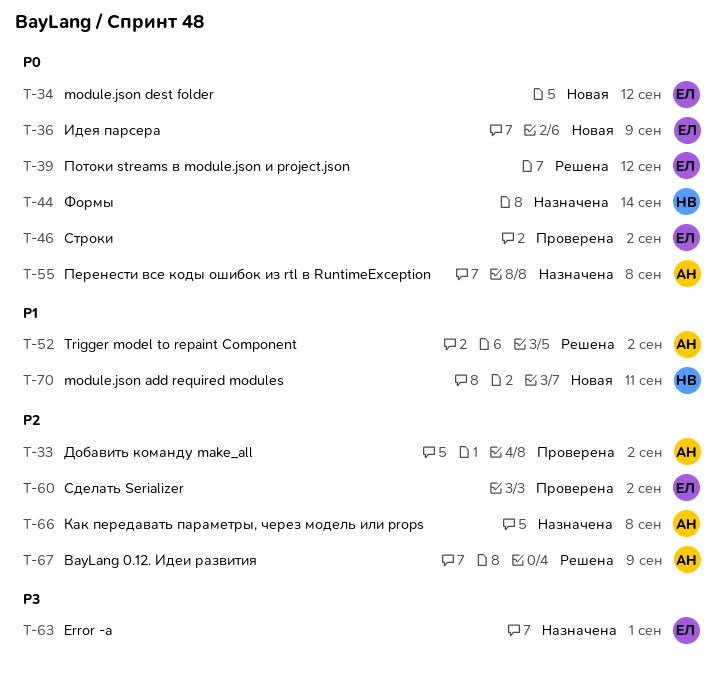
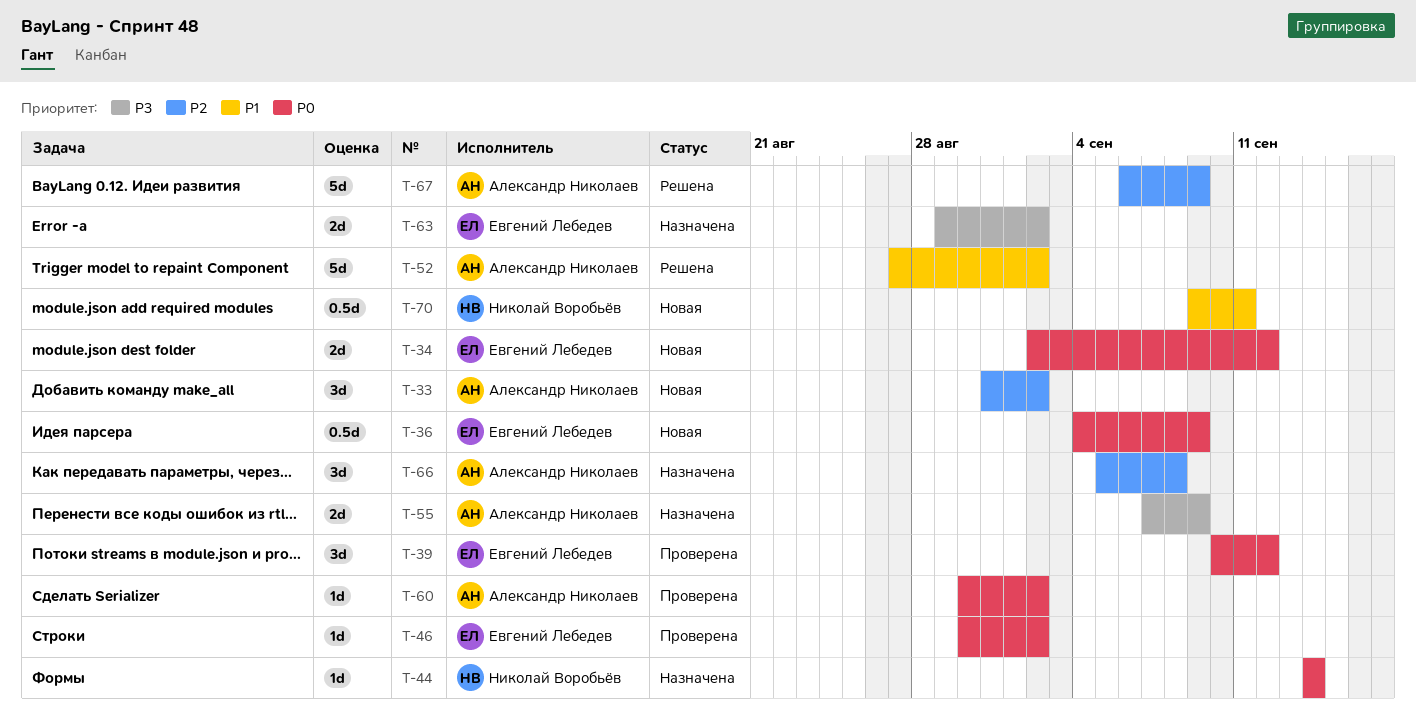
T-33, status: Проверена -> Новая
T-39, status: Решена -> Проверена
T-55, priority: P0 -> P3
T-55, due: Sep 8 -> Sep 9
T-60, owner: Евгений Лебедев -> Александр Николаев
T-60, priority: P2 -> P0
T-63, due: Sep 1 -> Sep 2

